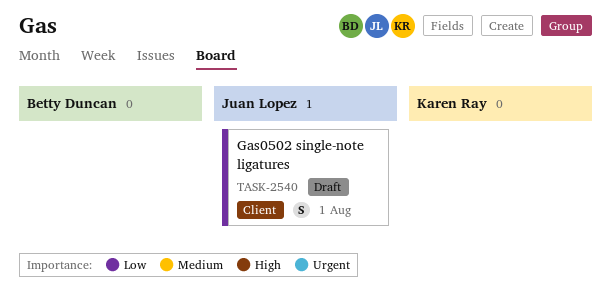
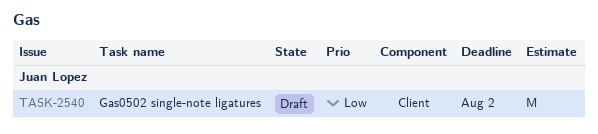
TASK-2540, estimate: S -> M
TASK-2540, due: Aug 1 -> Aug 2

